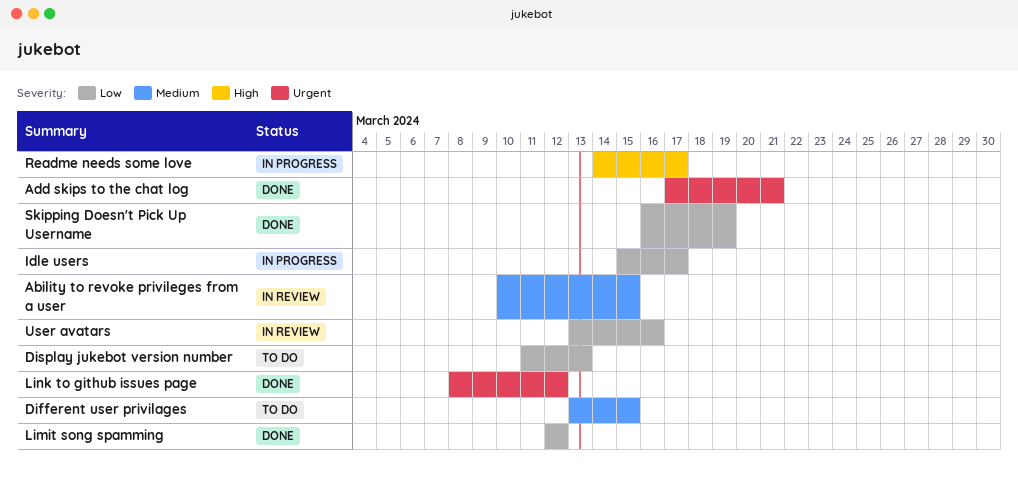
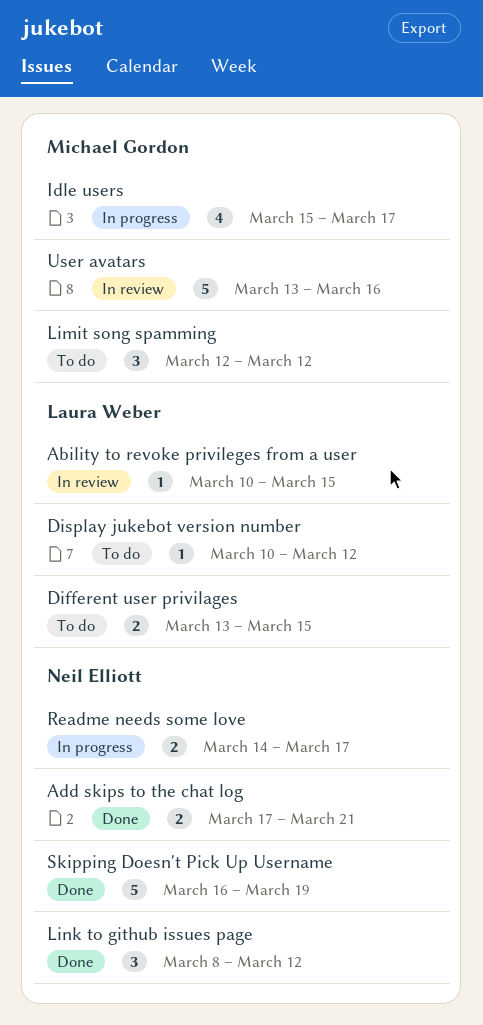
Display jukebot version number, start: Mar 11 -> Mar 10
Display jukebot version number, due: Mar 13 -> Mar 12
Limit song spamming, status: Done -> To do

